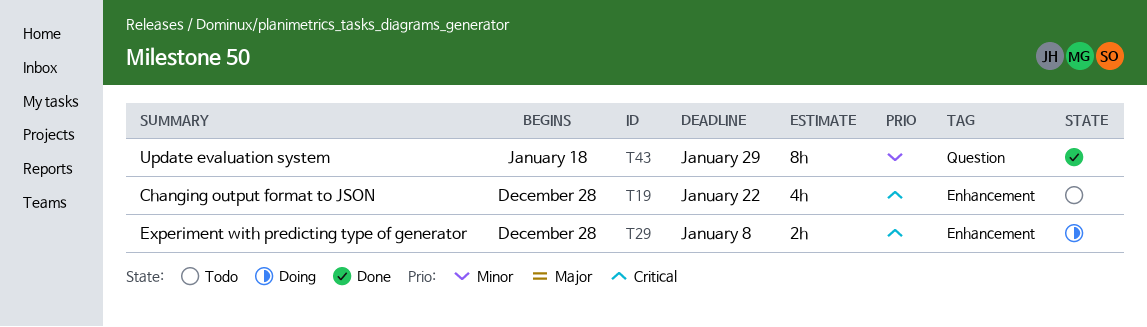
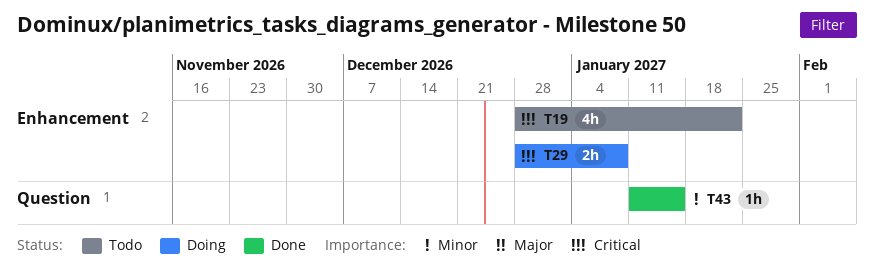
T43, estimate: 8h -> 1h
T43, start: Jan 18 -> Jan 11
T43, due: Jan 29 -> Jan 15

